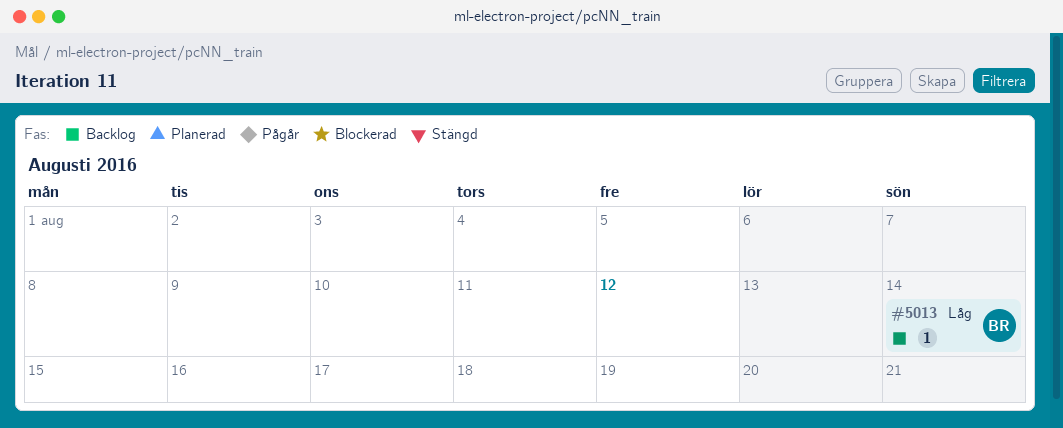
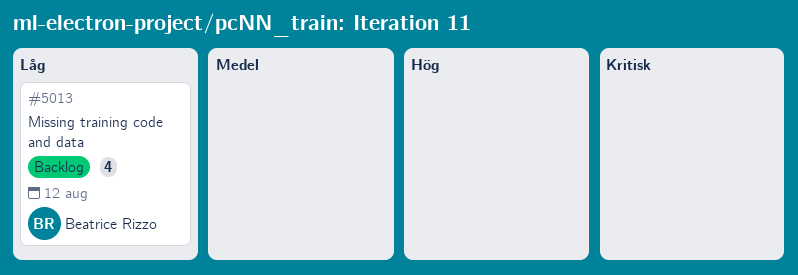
#5013, estimate: 1 -> 4
#5013, due: Aug 14 -> Aug 12

